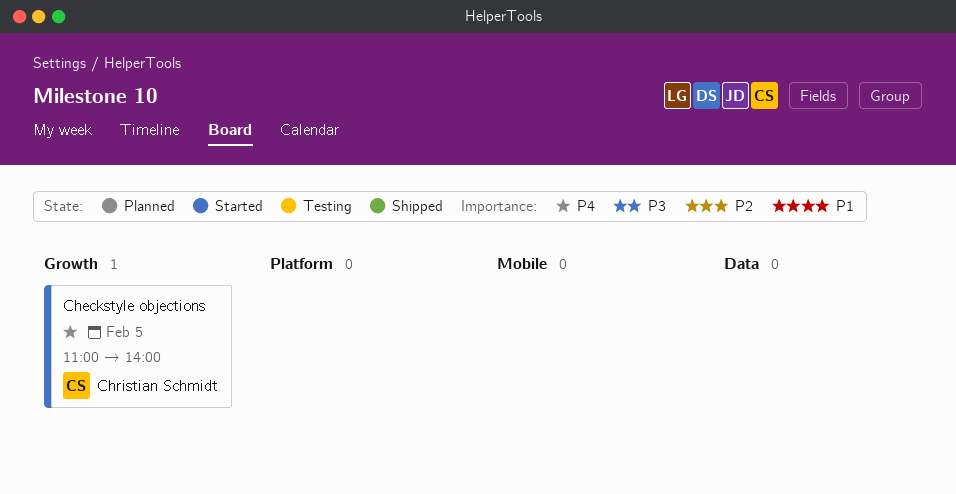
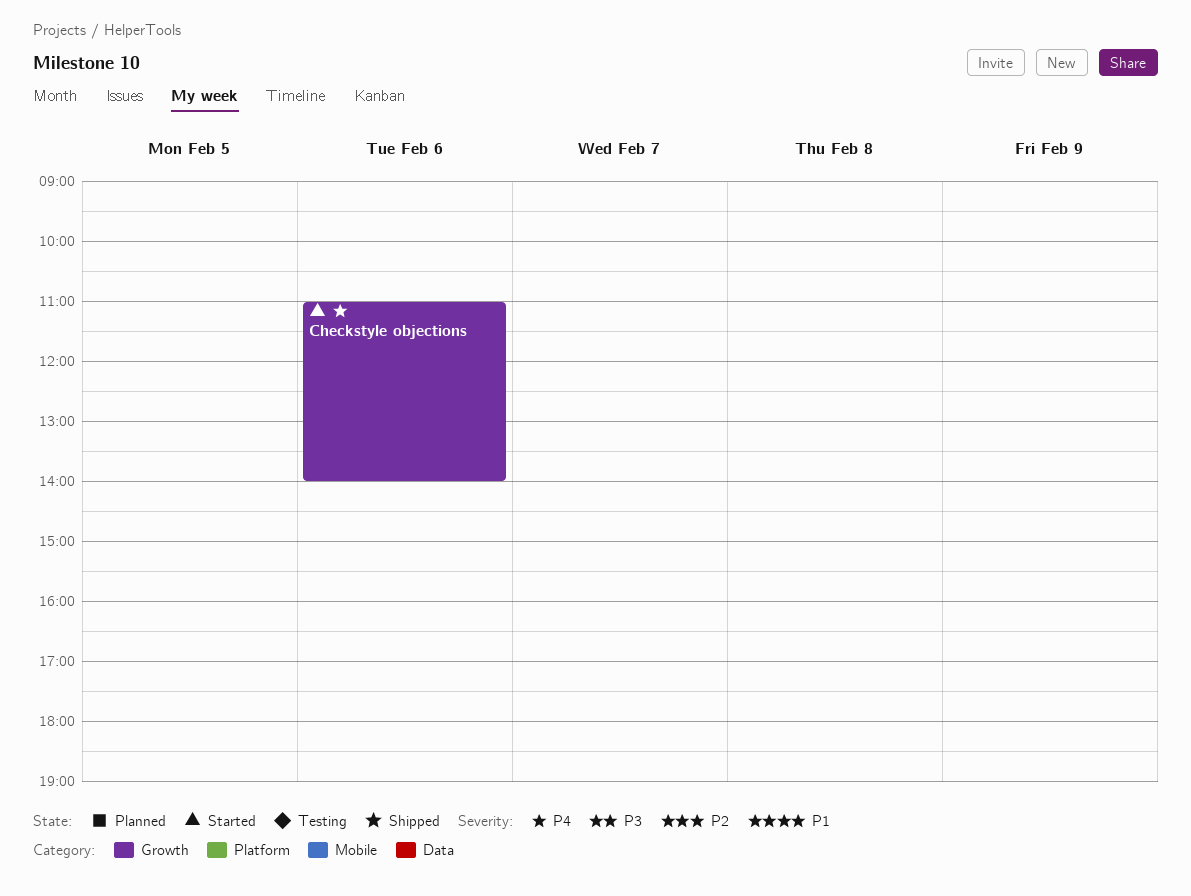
Checkstyle objections, day: Feb 5 -> Feb 6

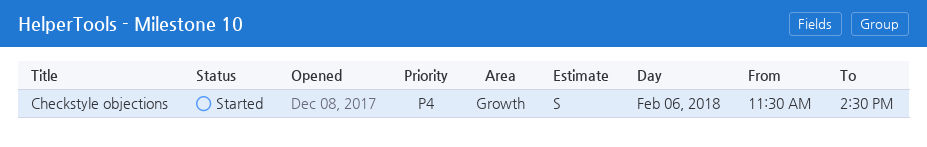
Checkstyle objections, begins: 11:00 -> 11:30
Checkstyle objections, ends: 14:00 -> 14:30

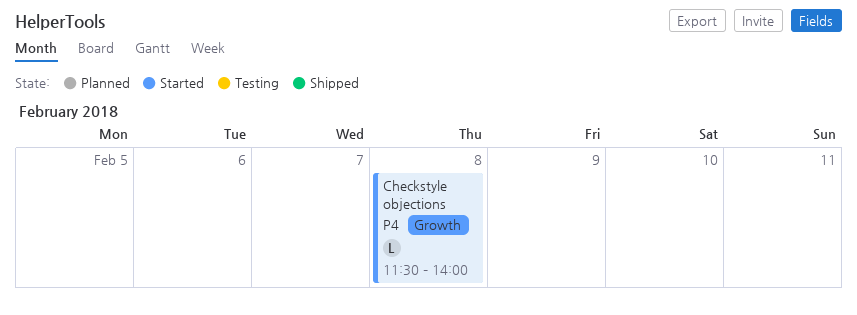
Checkstyle objections, estimate: S -> L
Checkstyle objections, day: Feb 6 -> Feb 8
Checkstyle objections, ends: 14:30 -> 14:00

